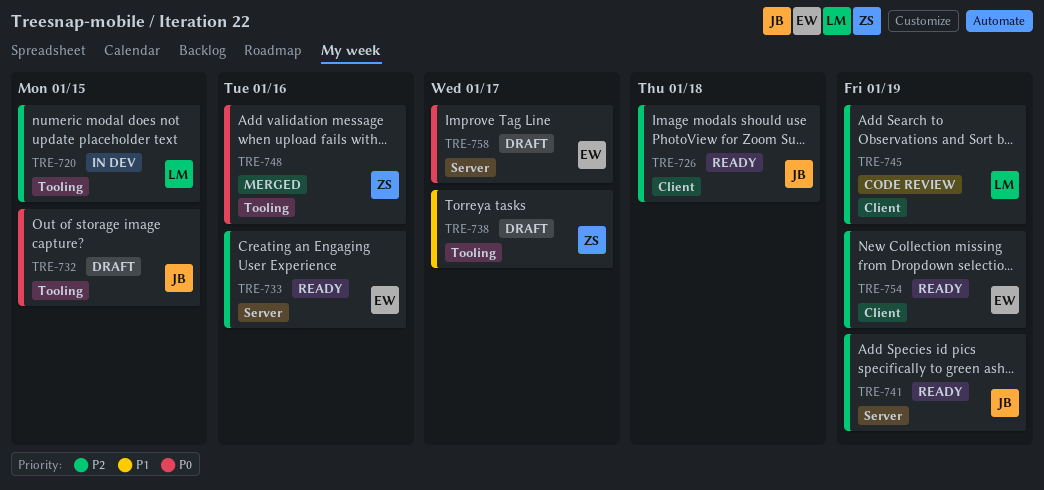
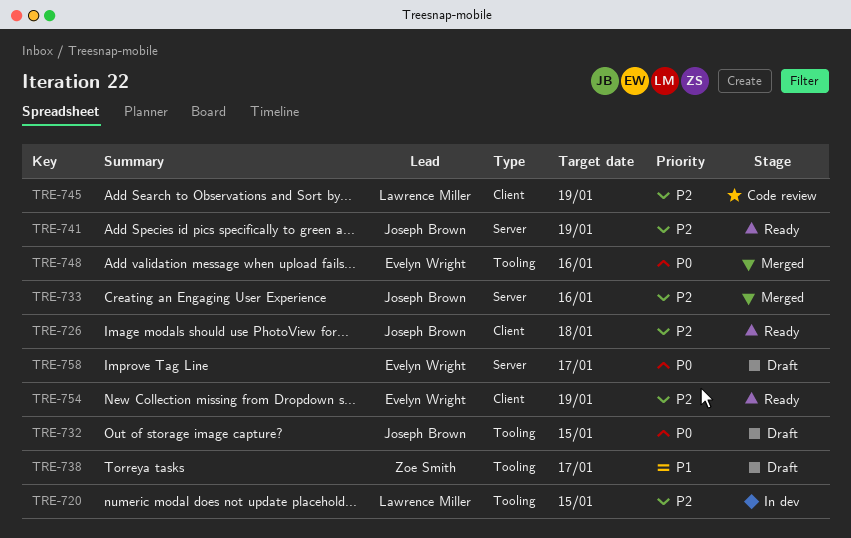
TRE-733, status: Ready -> Merged
TRE-733, owner: Evelyn Wright -> Joseph Brown
TRE-748, owner: Zoe Smith -> Evelyn Wright

